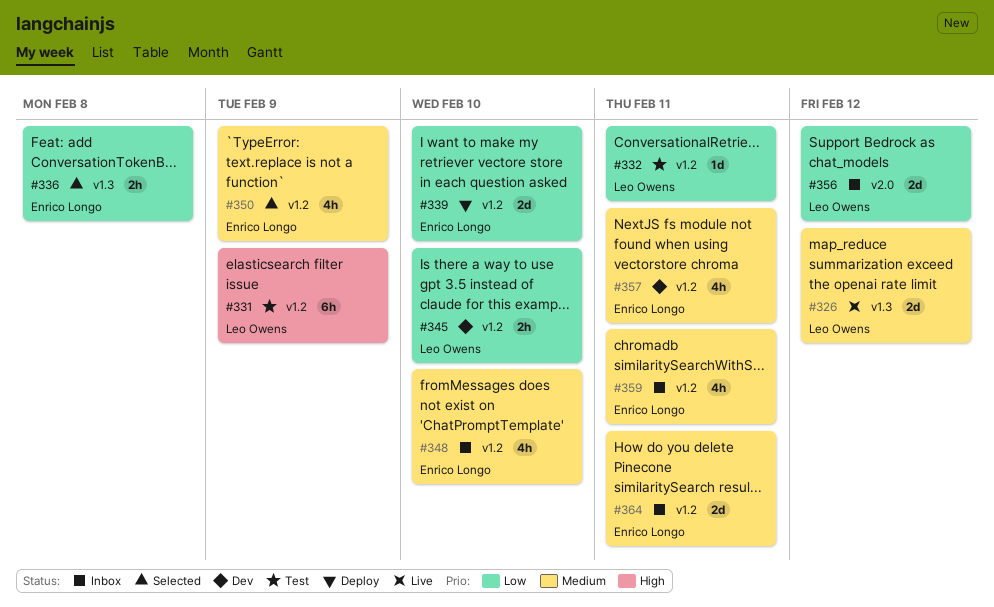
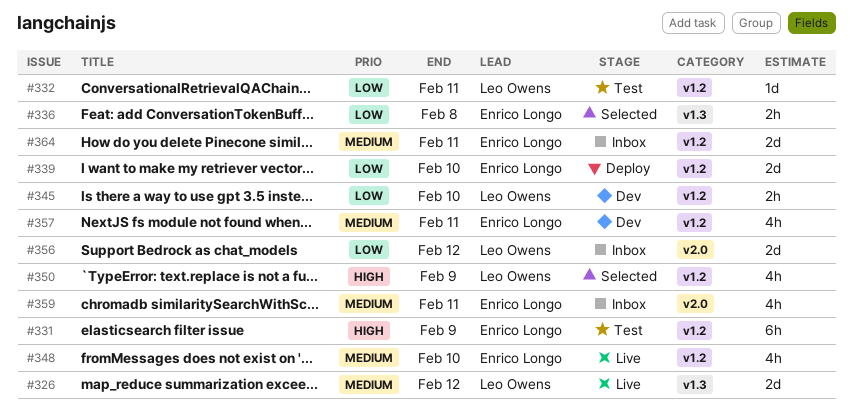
#331, owner: Leo Owens -> Enrico Longo
#348, status: Inbox -> Live
#350, owner: Enrico Longo -> Leo Owens
#350, priority: Medium -> High
#359, label: v1.2 -> v2.0

